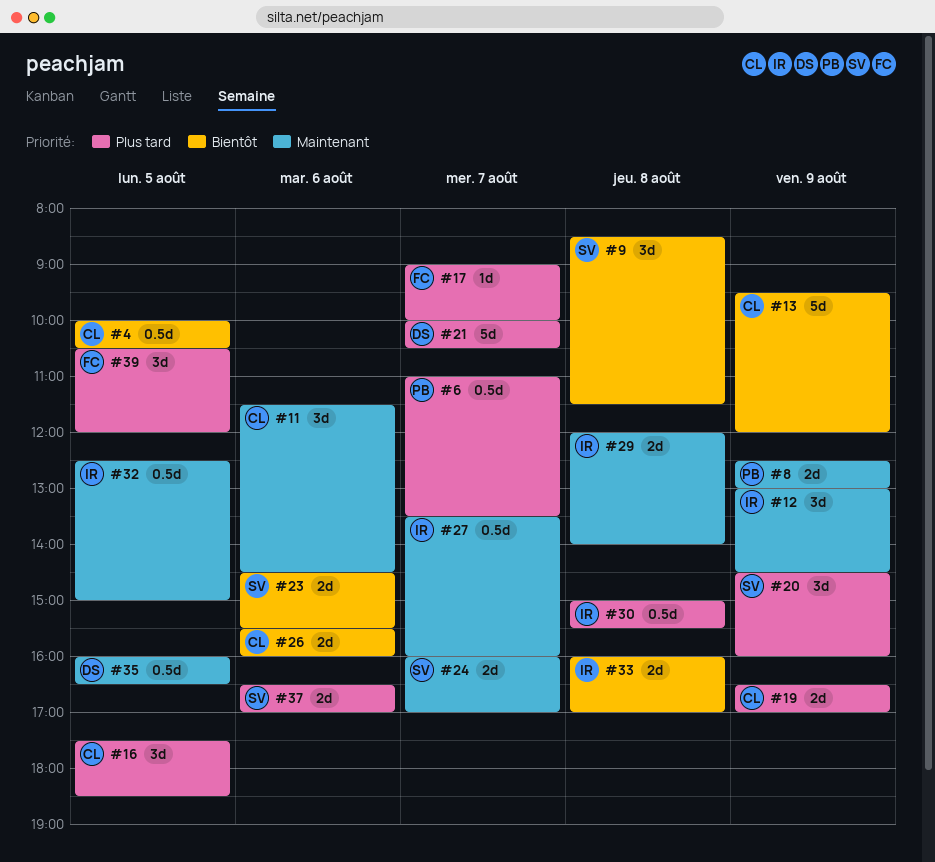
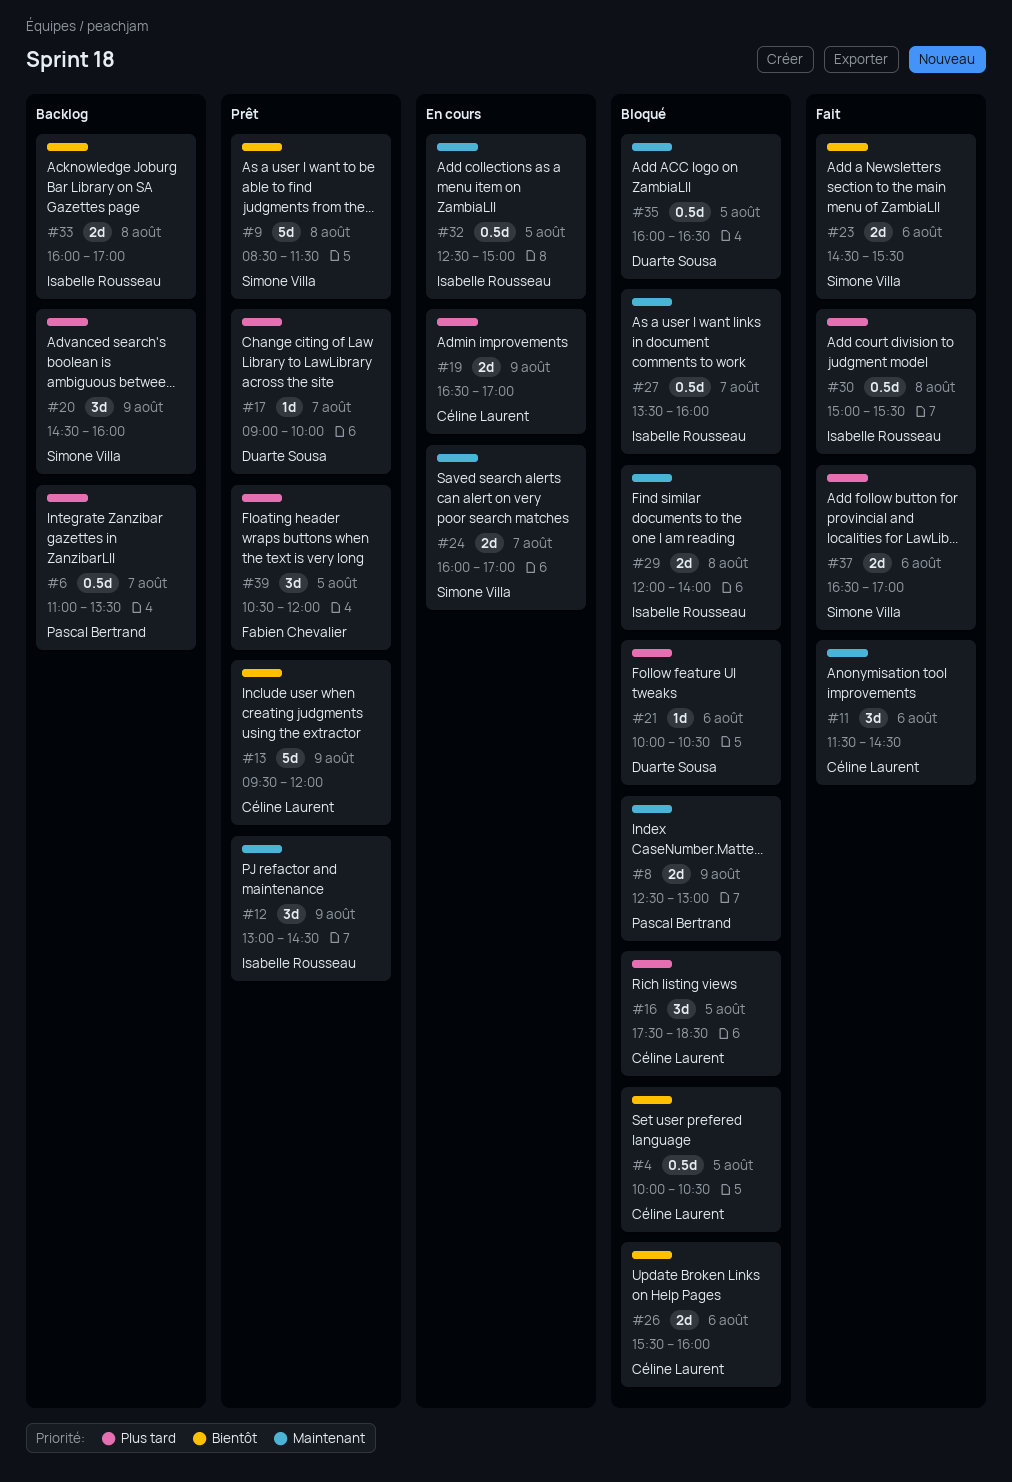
#9, estimate: 3d -> 5d
#17, owner: Fabien Chevalier -> Duarte Sousa
#21, estimate: 5d -> 1d
#21, day: Aug 7 -> Aug 6

